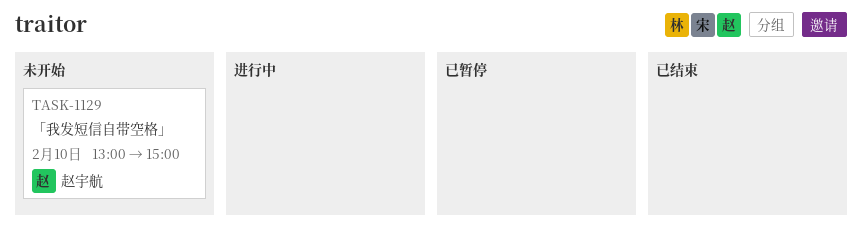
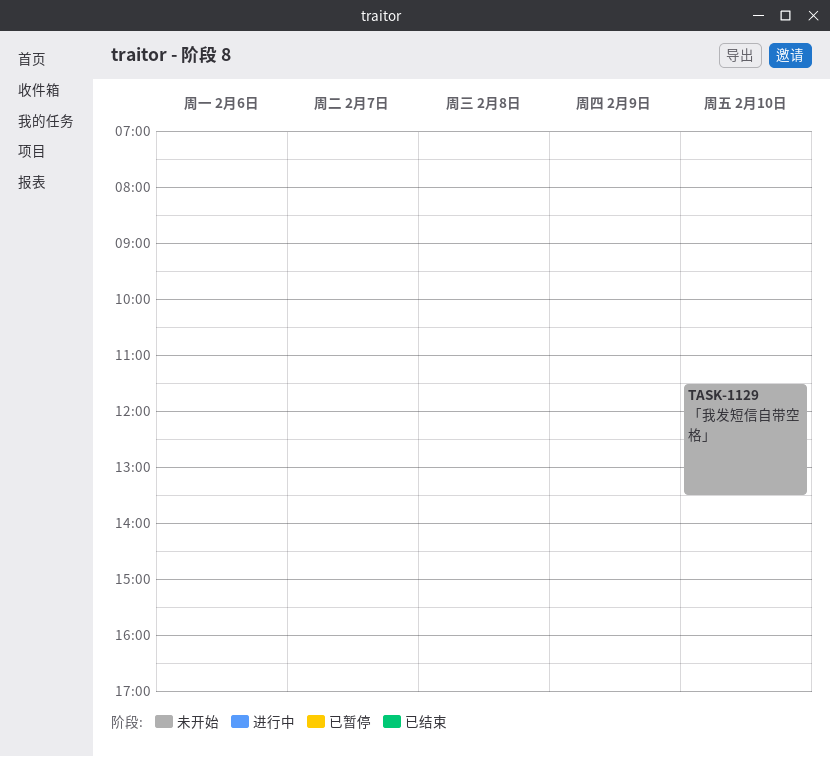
TASK-1129, begins: 13:00 -> 11:30
TASK-1129, ends: 15:00 -> 13:30

